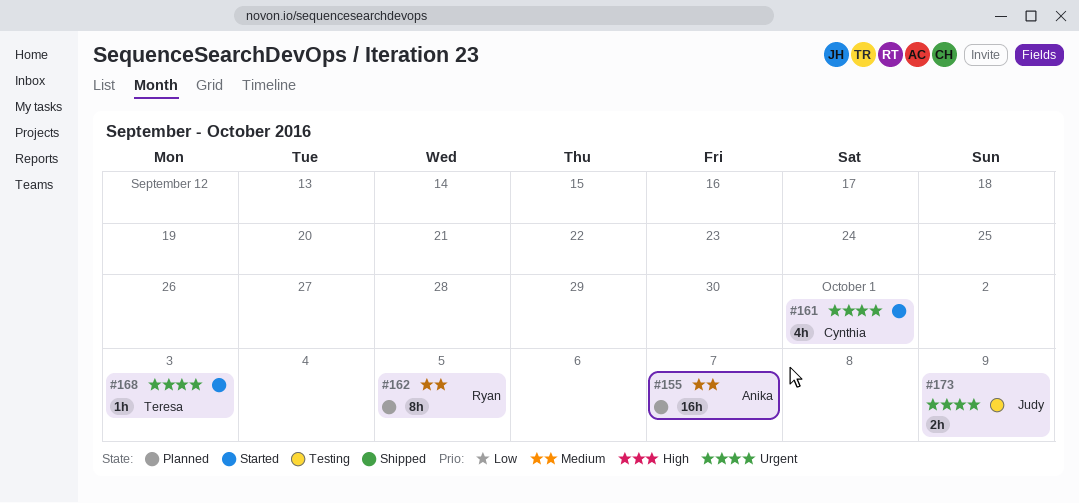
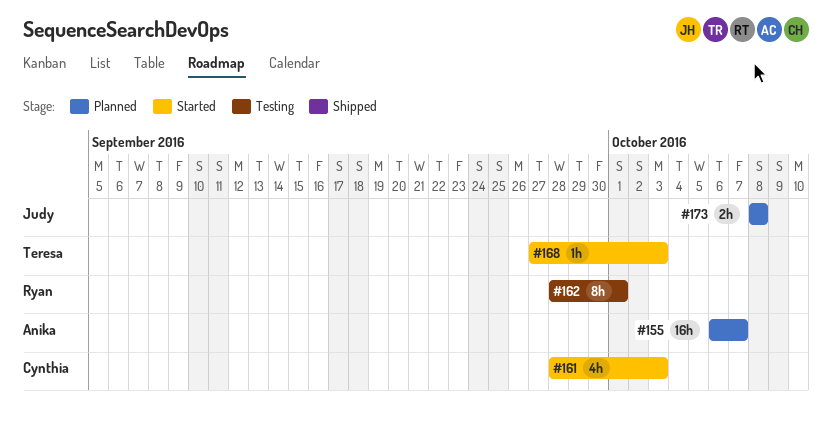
#161, due: Oct 1 -> Oct 3
#162, status: Planned -> Testing
#162, due: Oct 5 -> Oct 1
#173, status: Testing -> Planned
#173, due: Oct 9 -> Oct 8

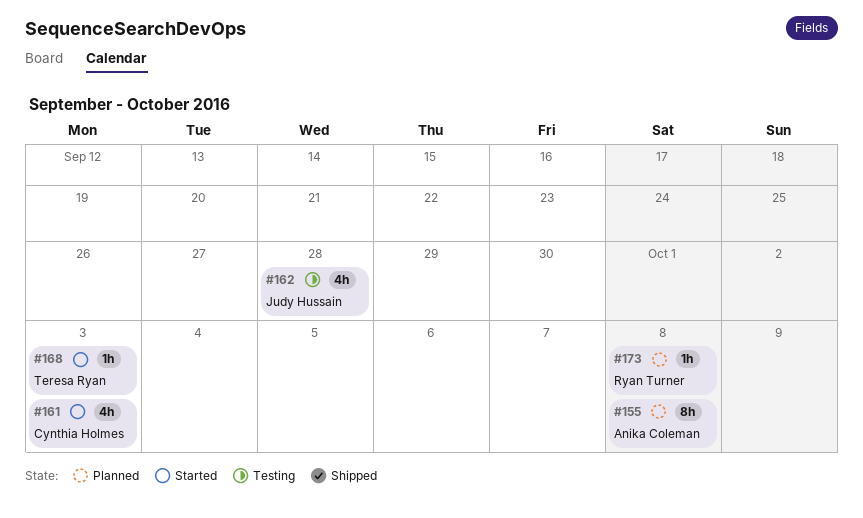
#155, estimate: 16h -> 8h
#155, due: Oct 7 -> Oct 8
#162, owner: Ryan Turner -> Judy Hussain
#162, estimate: 8h -> 4h
#162, due: Oct 1 -> Sep 28
#173, owner: Judy Hussain -> Ryan Turner
#173, estimate: 2h -> 1h

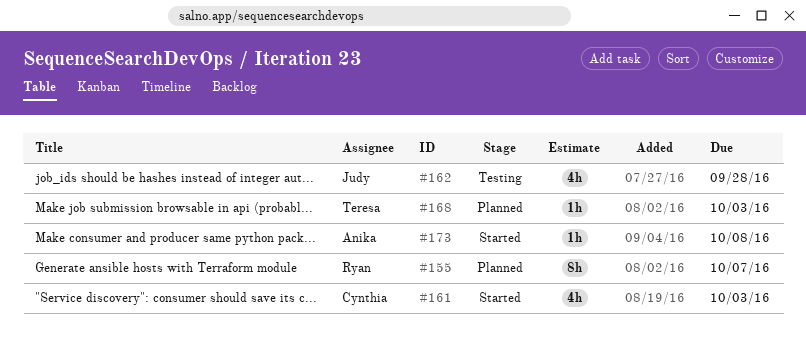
#155, owner: Anika Coleman -> Ryan Turner
#155, due: Oct 8 -> Oct 7
#168, status: Started -> Planned
#173, status: Planned -> Started
#173, owner: Ryan Turner -> Anika Coleman

